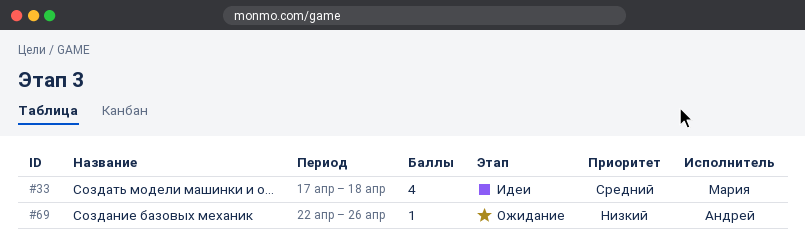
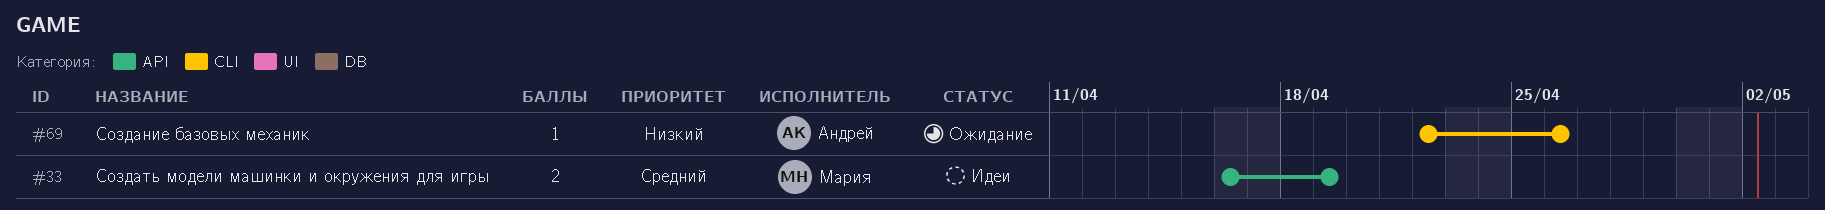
#33, estimate: 4 -> 2
#33, start: Apr 17 -> Apr 16
#33, due: Apr 18 -> Apr 19

